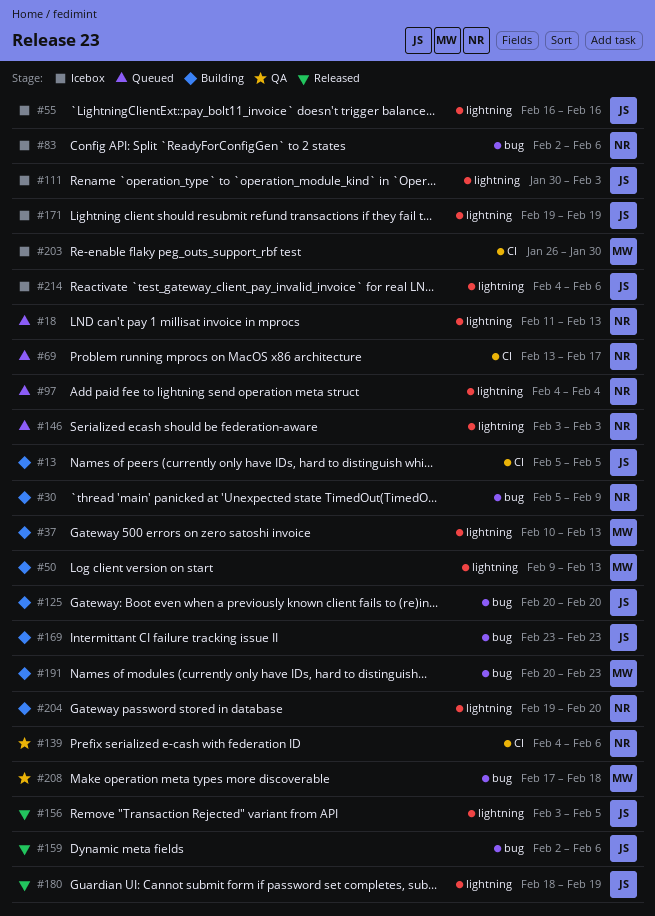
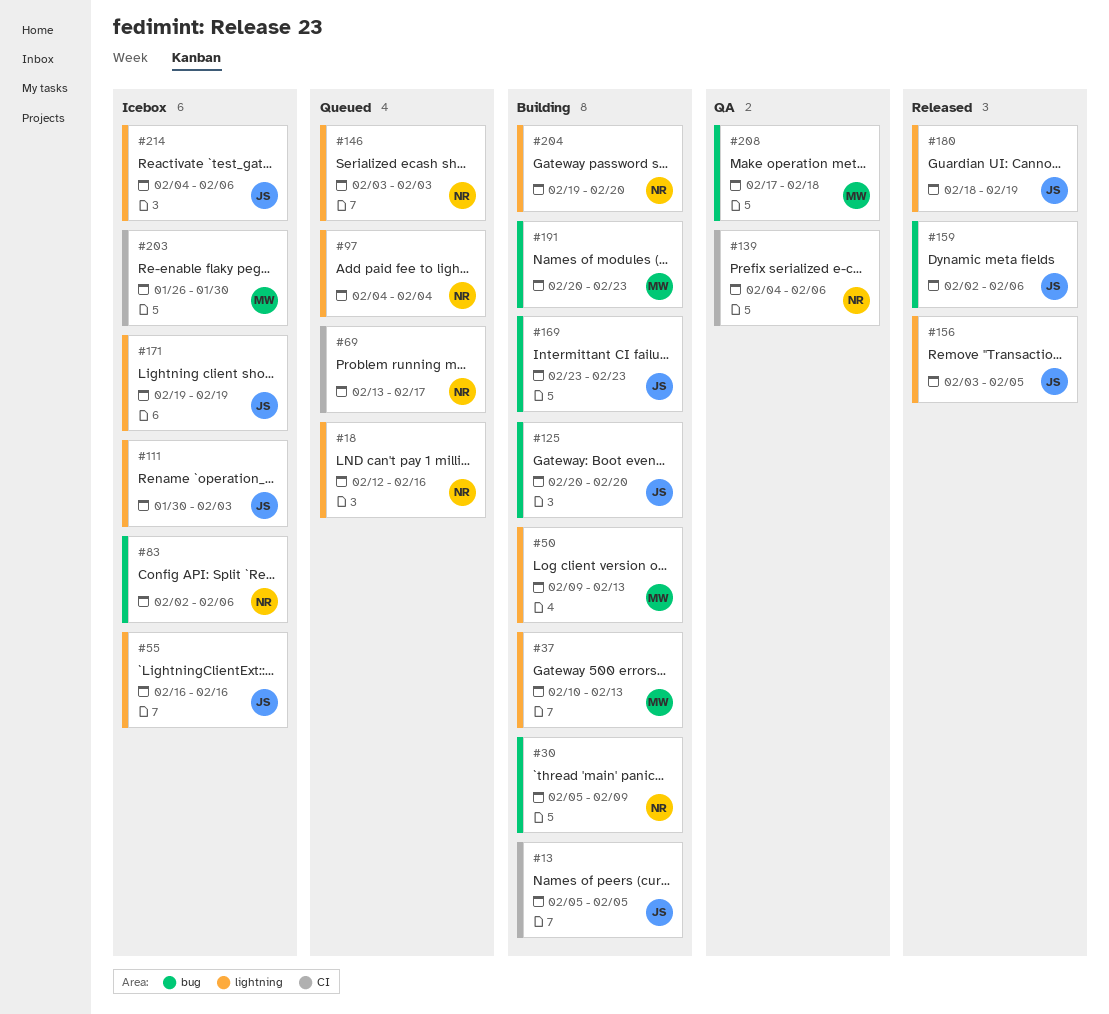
#18, start: Feb 11 -> Feb 12
#18, due: Feb 13 -> Feb 16

